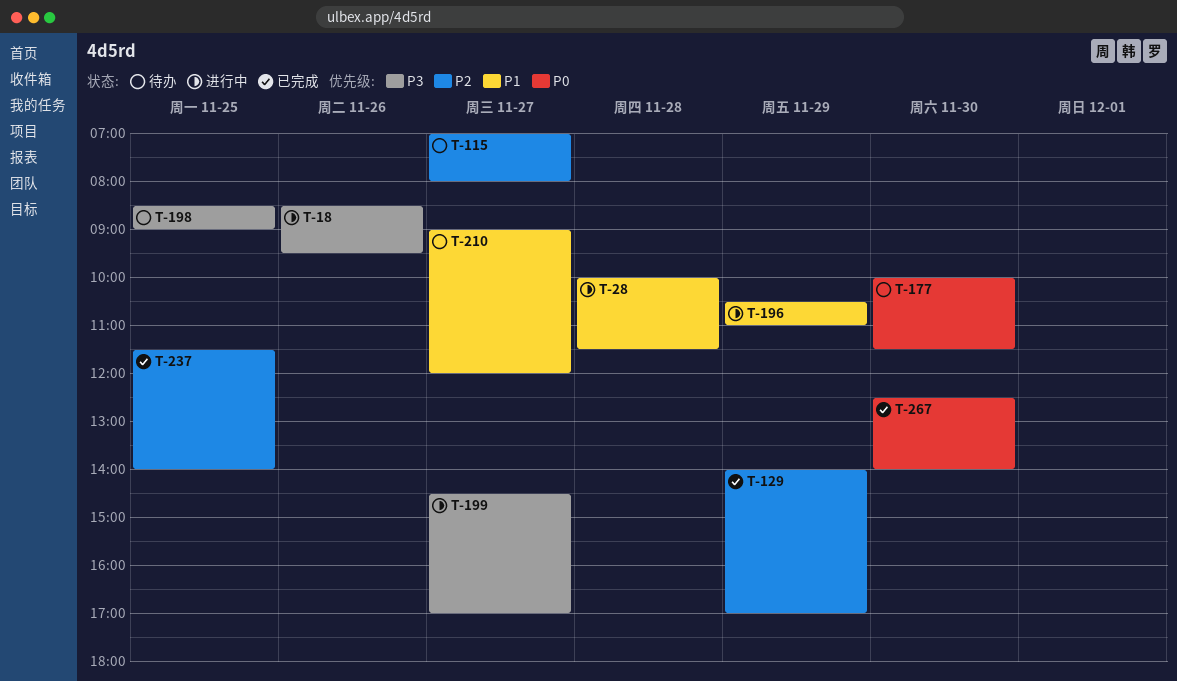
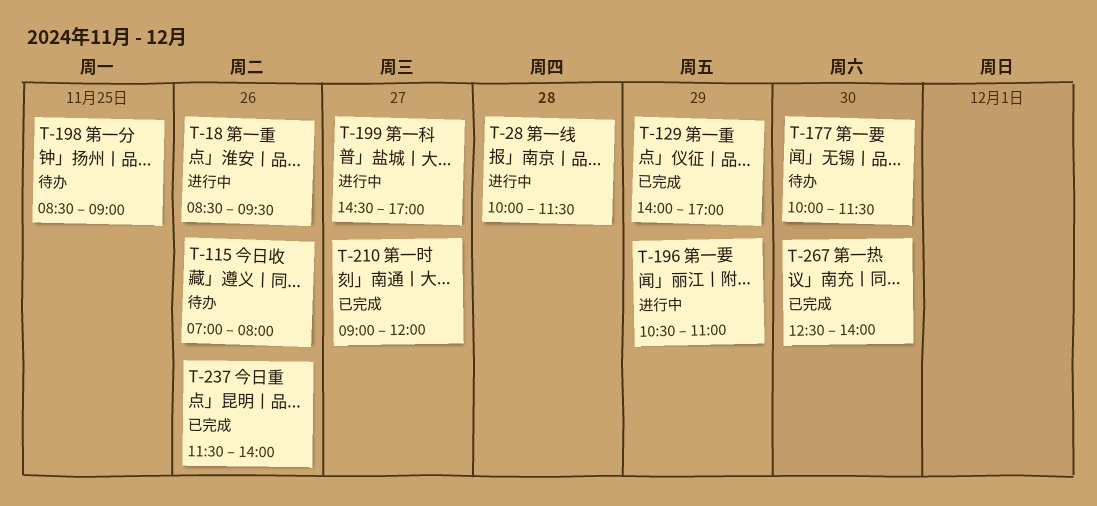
T-115, day: Nov 27 -> Nov 26
T-210, status: 待办 -> 已完成
T-237, day: Nov 25 -> Nov 26

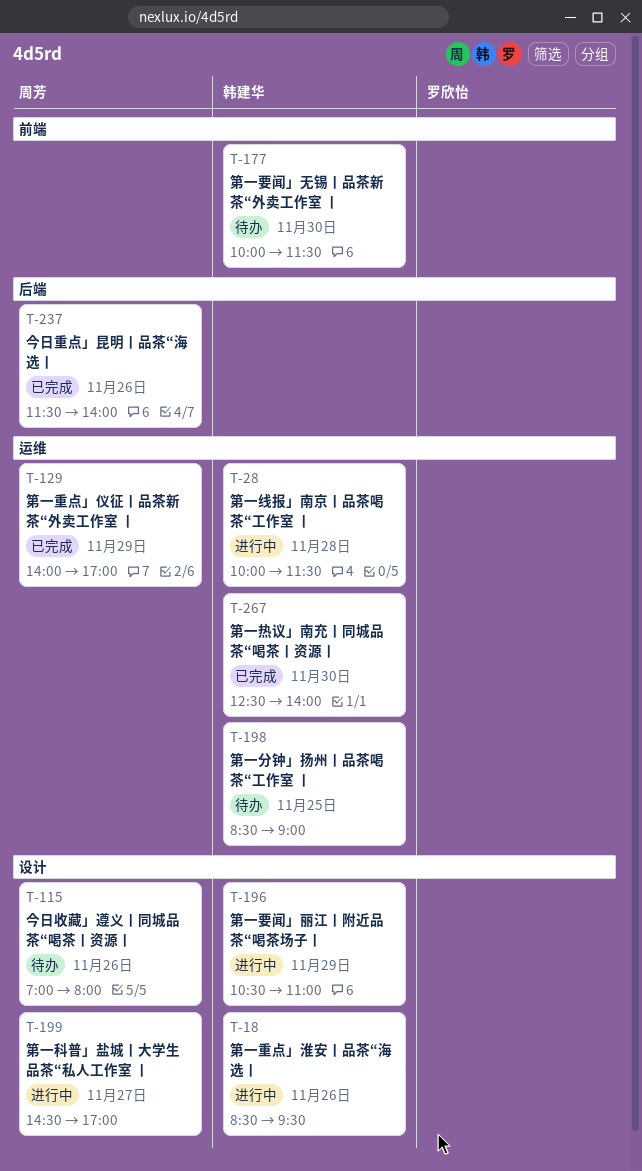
T-210: present -> none

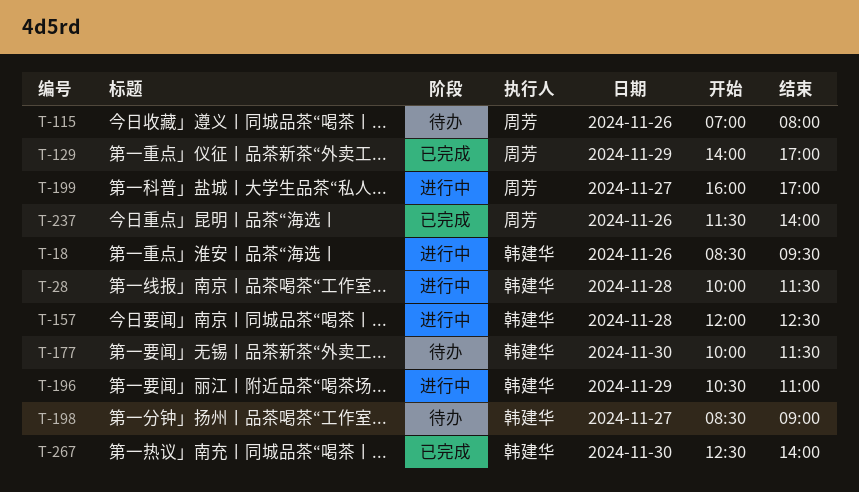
T-157: none -> present
T-198, day: Nov 25 -> Nov 27
T-199, begins: 14:30 -> 16:00

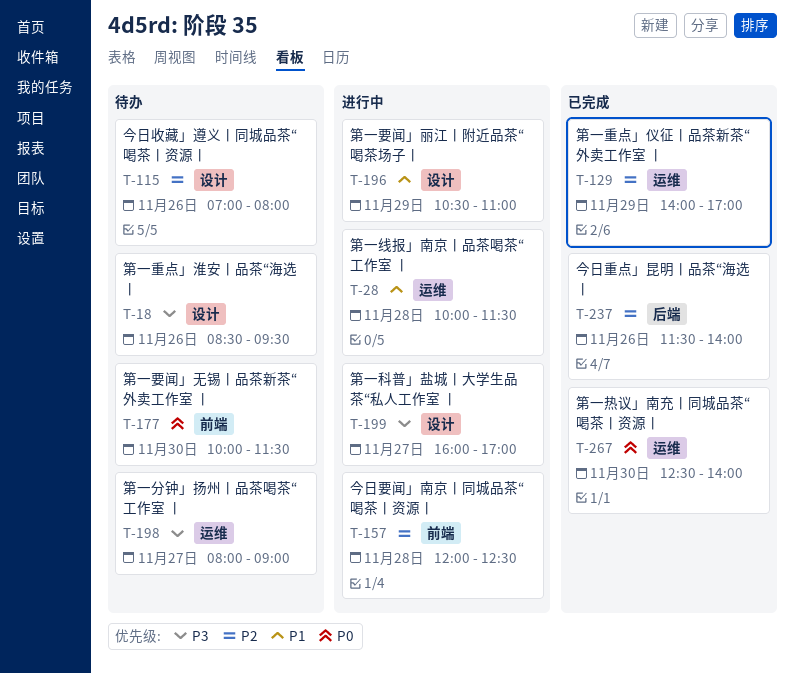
T-18, status: 进行中 -> 待办
T-198, begins: 08:30 -> 08:00

